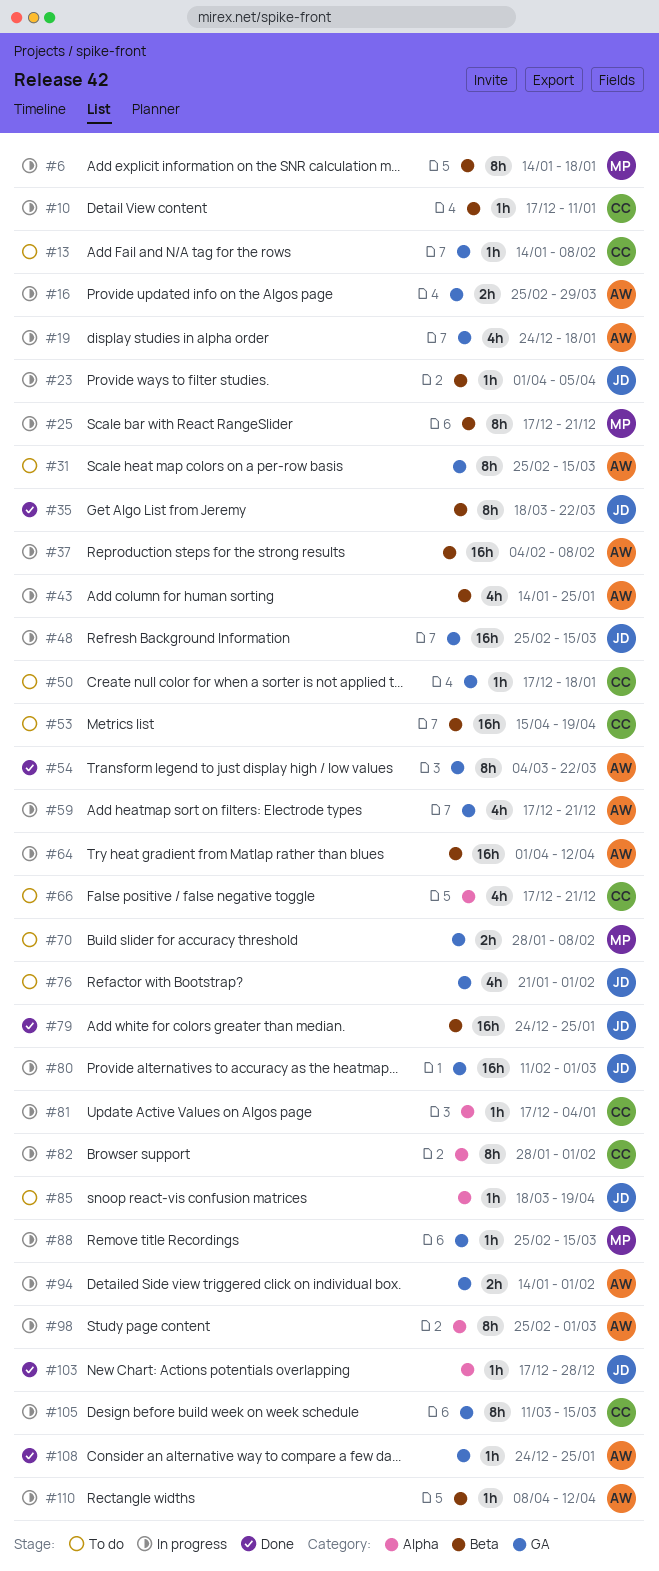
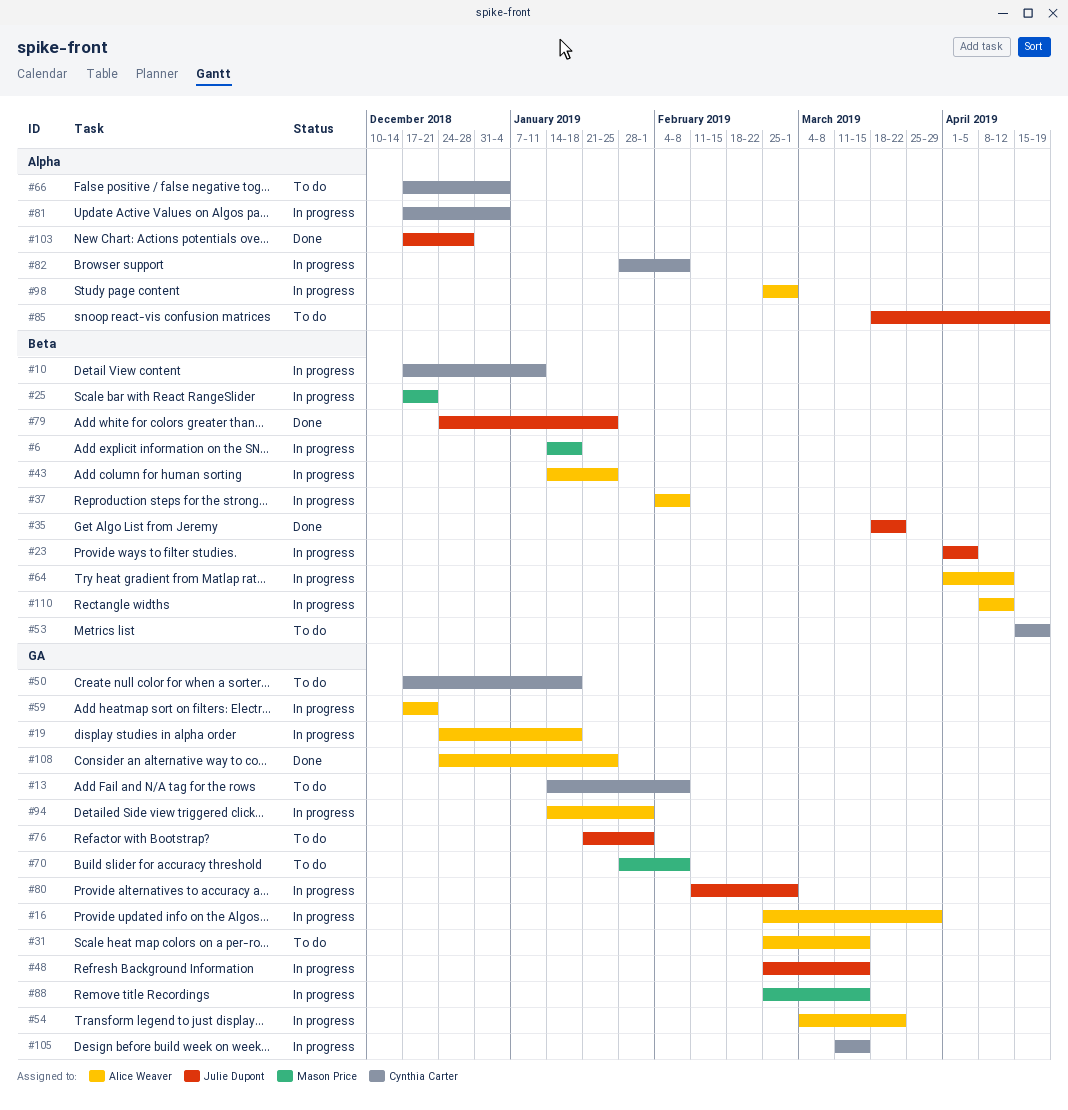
#54, status: Done -> In progress
#66, due: Dec 21 -> Jan 4
#82, due: Feb 1 -> Feb 8

